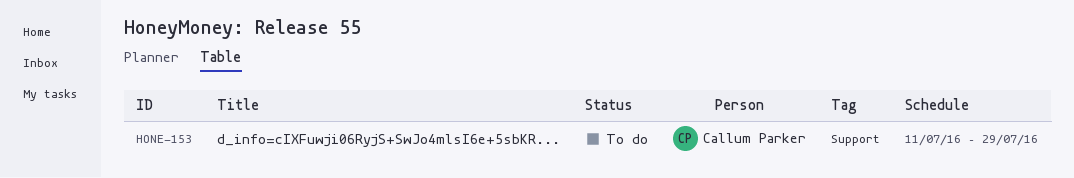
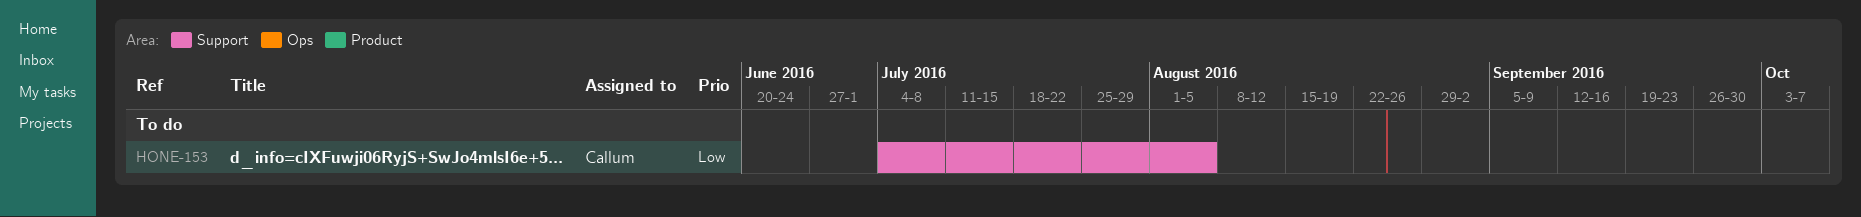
HONE-153, start: Jul 11 -> Jul 4
HONE-153, due: Jul 29 -> Aug 5

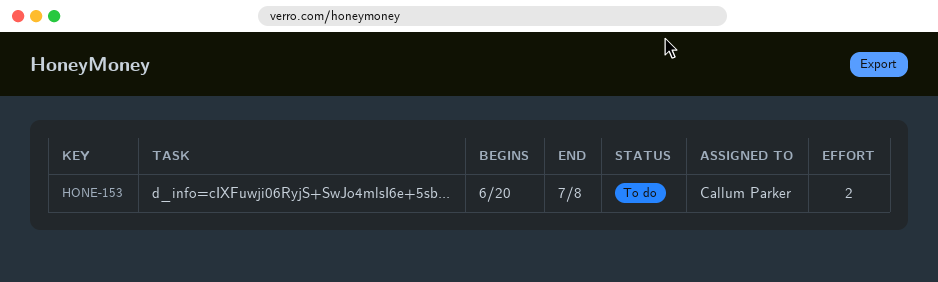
HONE-153, start: Jul 4 -> Jun 20
HONE-153, due: Aug 5 -> Jul 8

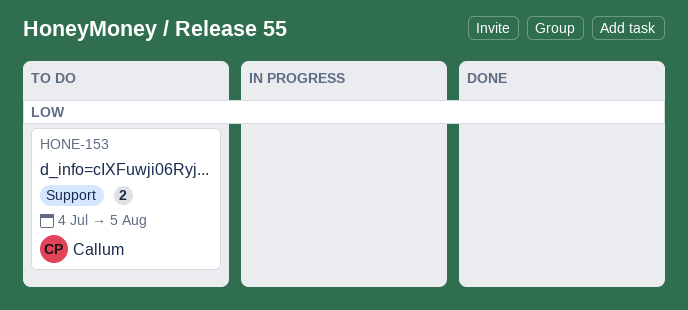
HONE-153, start: Jun 20 -> Jul 4
HONE-153, due: Jul 8 -> Aug 5

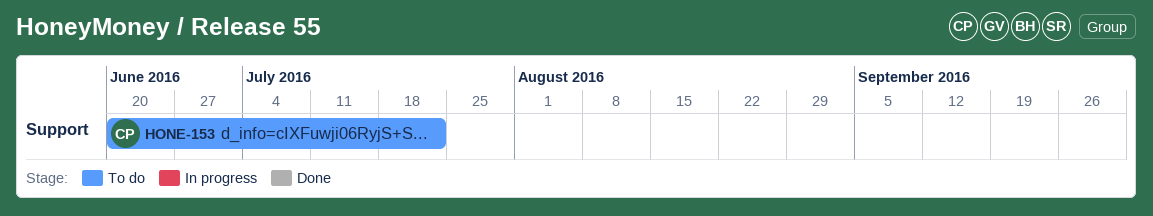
HONE-153, start: Jul 4 -> Jun 20
HONE-153, due: Aug 5 -> Jul 22

